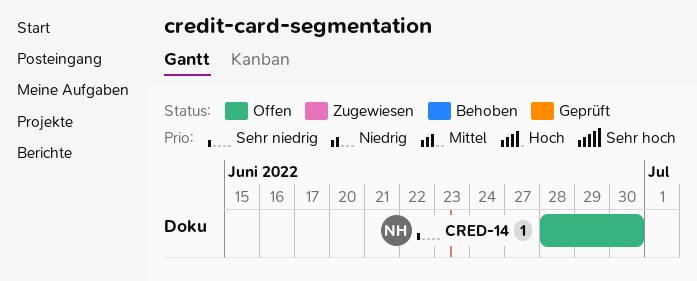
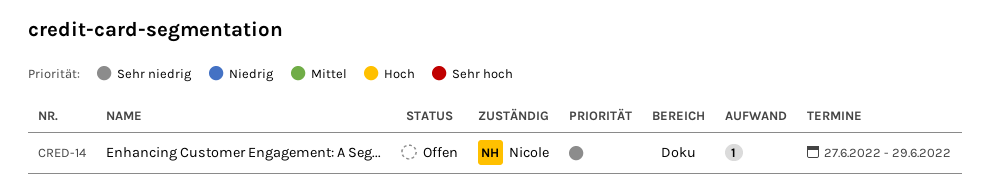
CRED-14, start: Jun 28 -> Jun 27
CRED-14, due: Jun 30 -> Jun 29

